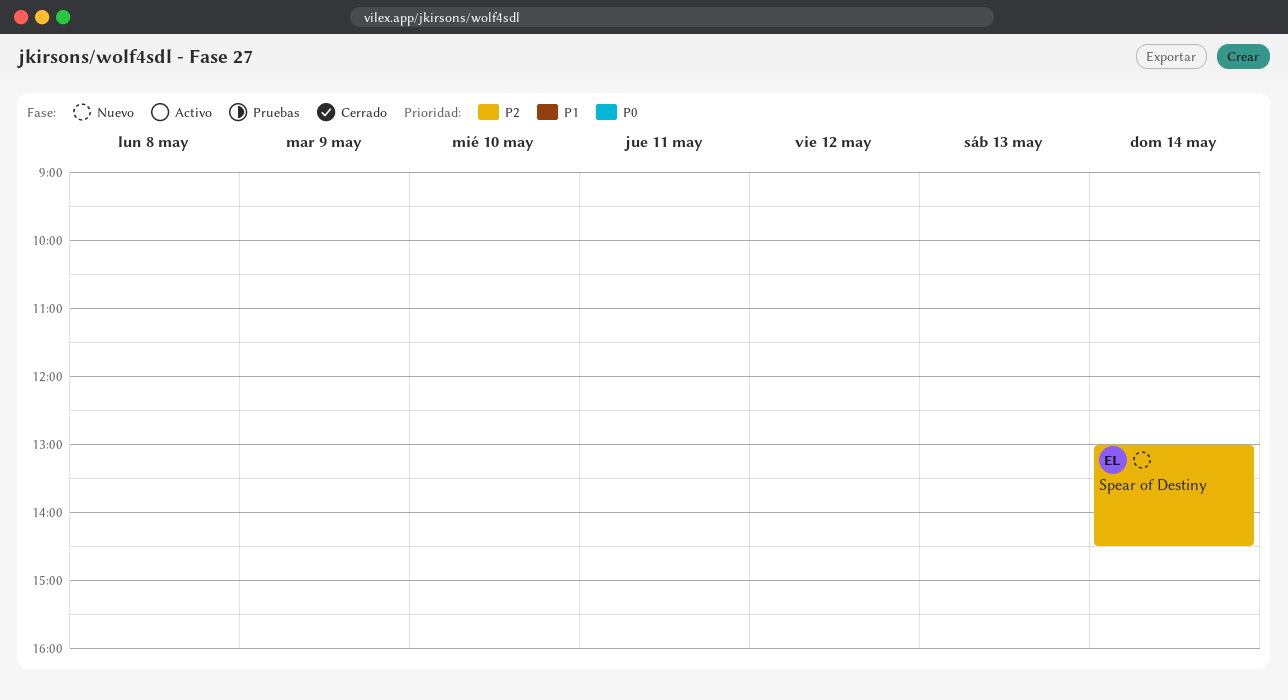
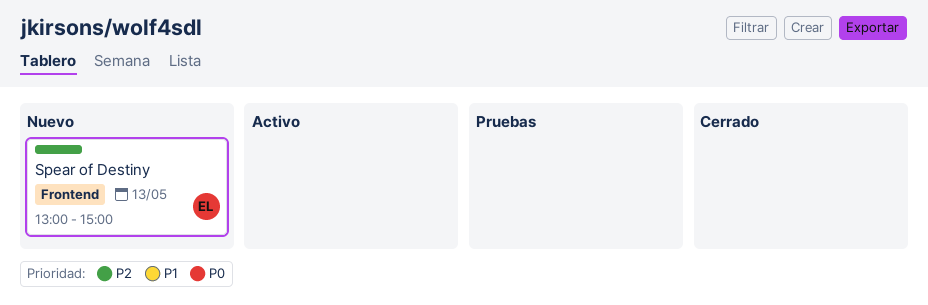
Spear of Destiny, day: May 14 -> May 13
Spear of Destiny, ends: 14:30 -> 15:00

